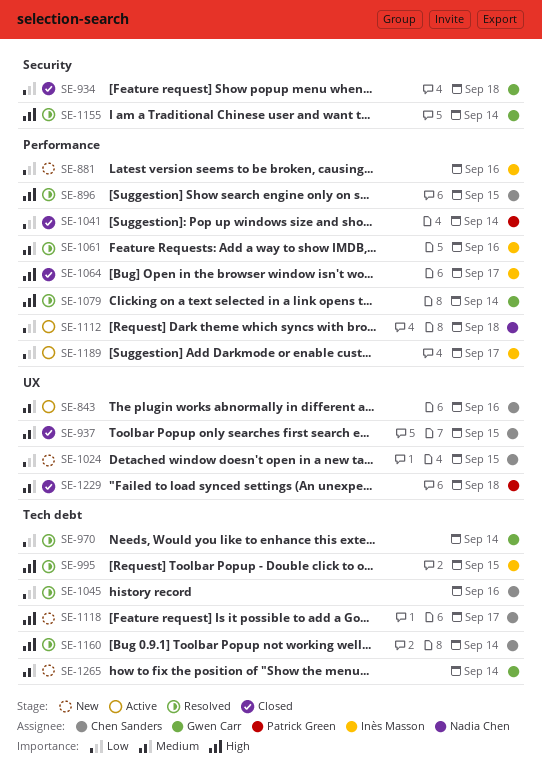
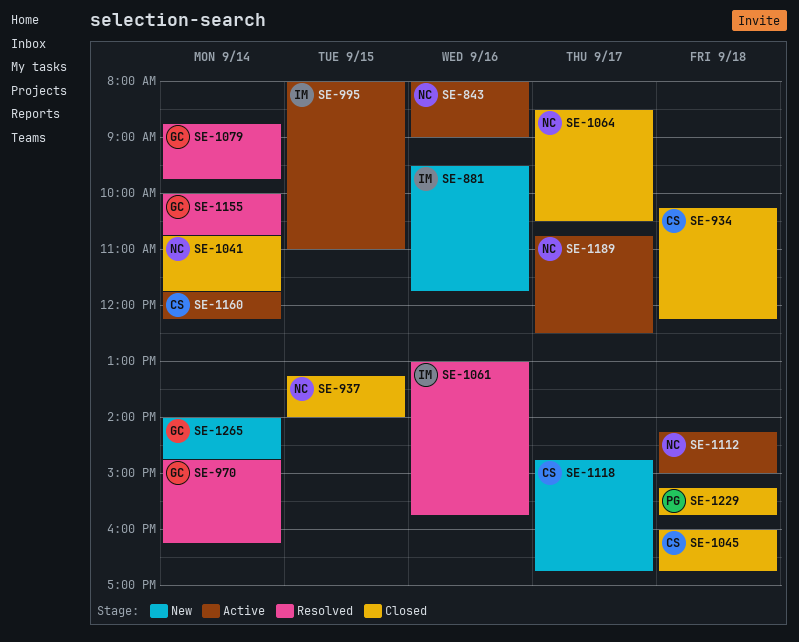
SE-843, owner: Chen Sanders -> Nadia Chen
SE-896: present -> none
SE-934, owner: Gwen Carr -> Chen Sanders
SE-937, owner: Chen Sanders -> Nadia Chen
SE-995, status: Resolved -> Active
SE-1024: present -> none
SE-1041, owner: Patrick Green -> Nadia Chen
SE-1045, status: Resolved -> Closed
SE-1045, day: Sep 16 -> Sep 18
SE-1064, owner: Inès Masson -> Nadia Chen
SE-1160, status: Resolved -> Active
SE-1189, owner: Inès Masson -> Nadia Chen

